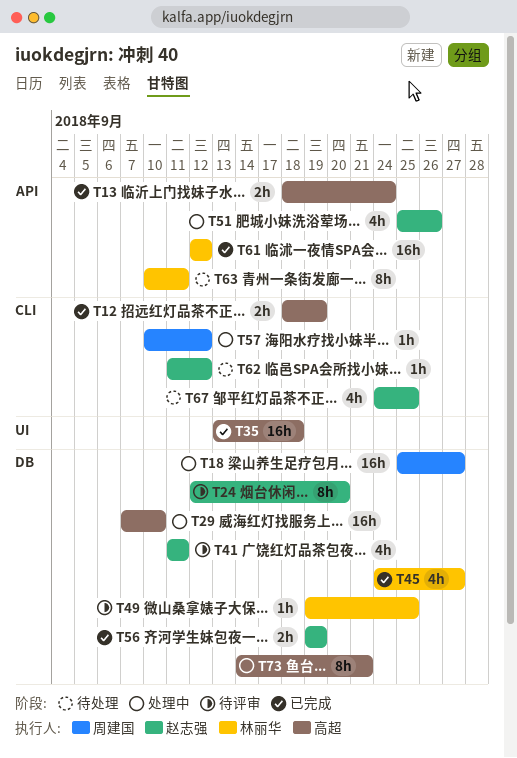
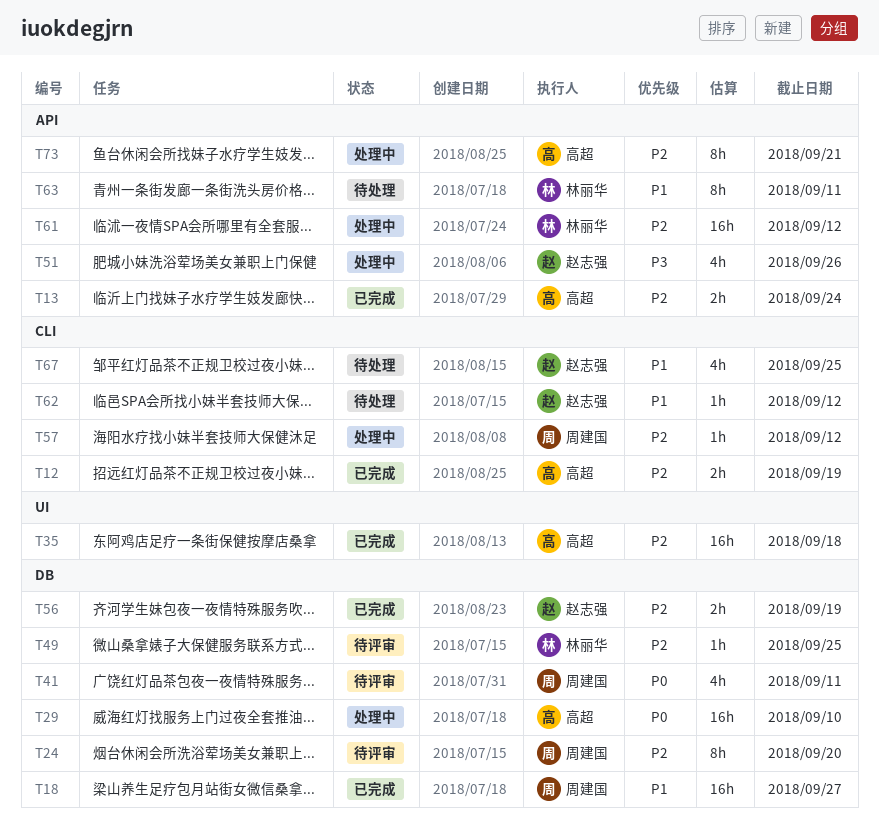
T18, status: 处理中 -> 已完成
T24, owner: 赵志强 -> 周建国
T41, owner: 赵志强 -> 周建国
T45: present -> none
T61, status: 已完成 -> 处理中
T73, label: DB -> API

